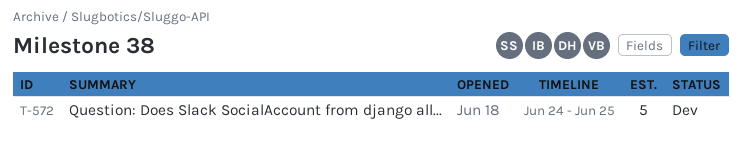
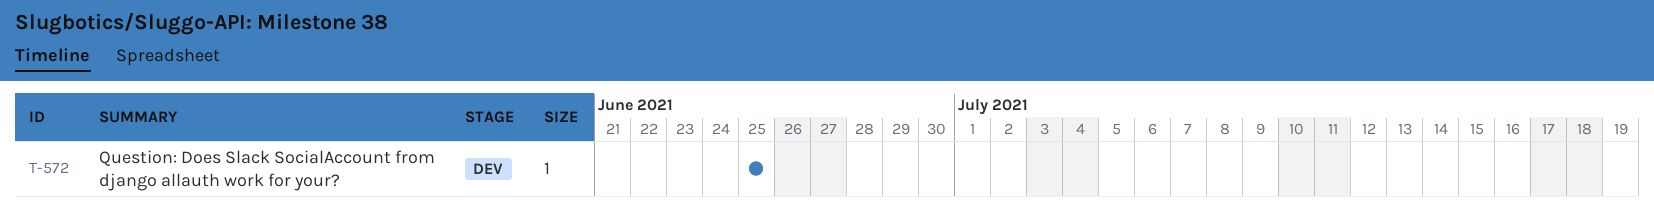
T-572, estimate: 5 -> 1
T-572, start: Jun 24 -> Jun 25

